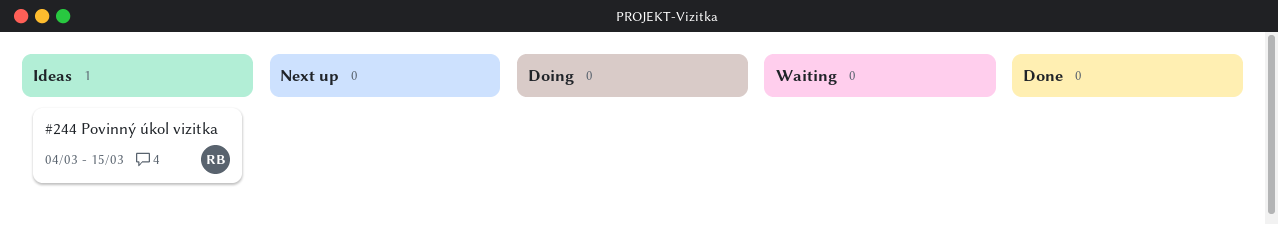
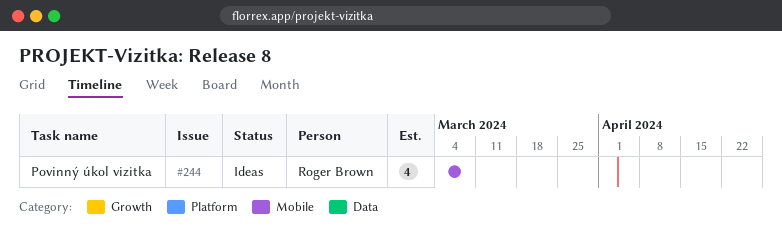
#244, due: Mar 15 -> Mar 8

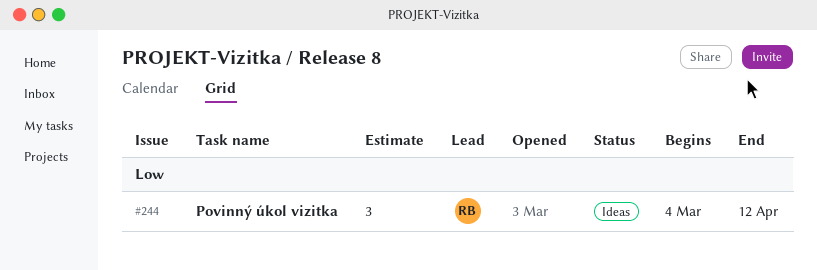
#244, estimate: 4 -> 3
#244, due: Mar 8 -> Apr 12

